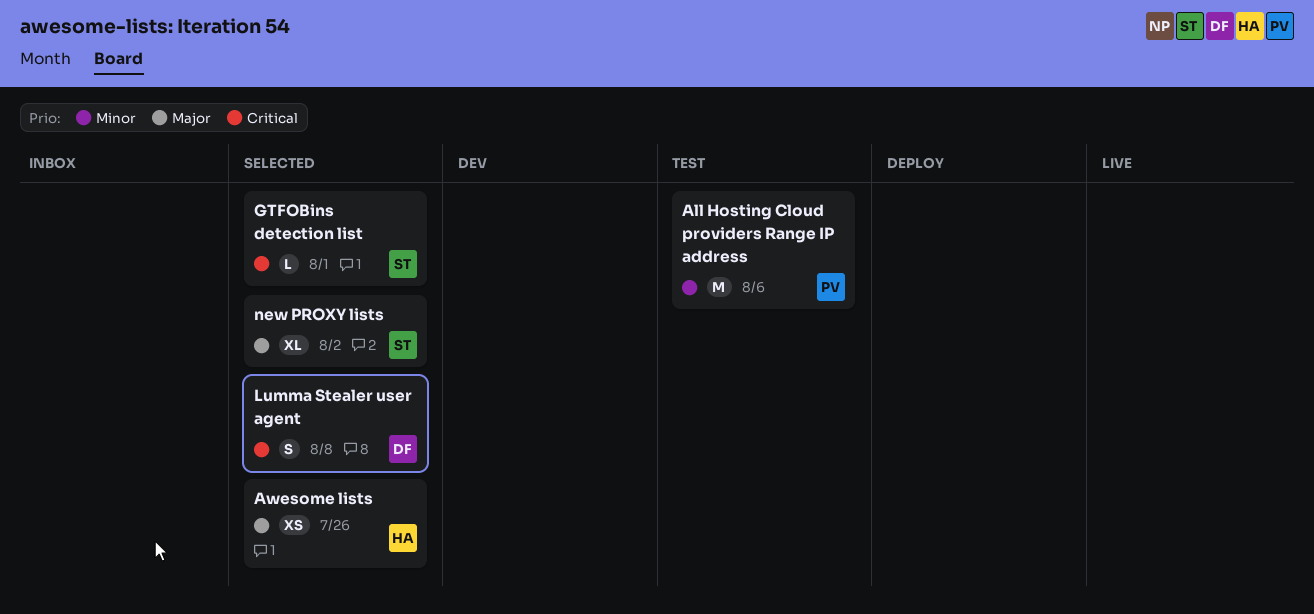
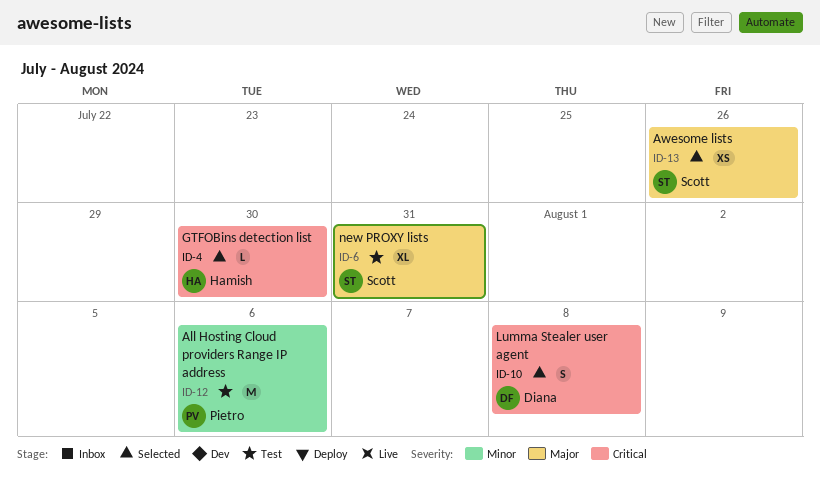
Awesome lists, owner: Hamish -> Scott
GTFOBins detection list, owner: Scott -> Hamish
GTFOBins detection list, due: Aug 1 -> Jul 30
new PROXY lists, status: Selected -> Test
new PROXY lists, due: Aug 2 -> Jul 31

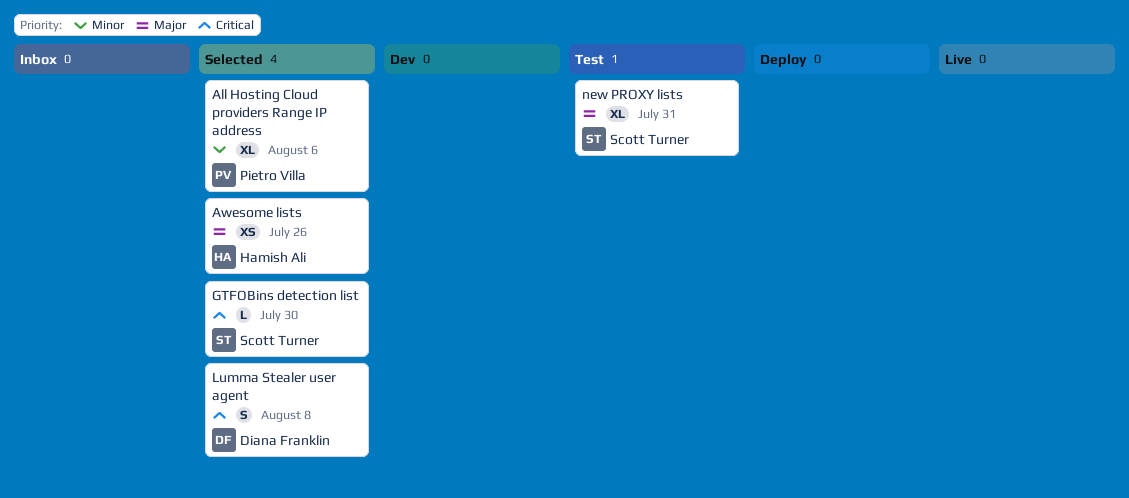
All Hosting Cloud providers Range IP address, status: Test -> Selected
All Hosting Cloud providers Range IP address, estimate: M -> XL
Awesome lists, owner: Scott Turner -> Hamish Ali
GTFOBins detection list, owner: Hamish Ali -> Scott Turner

